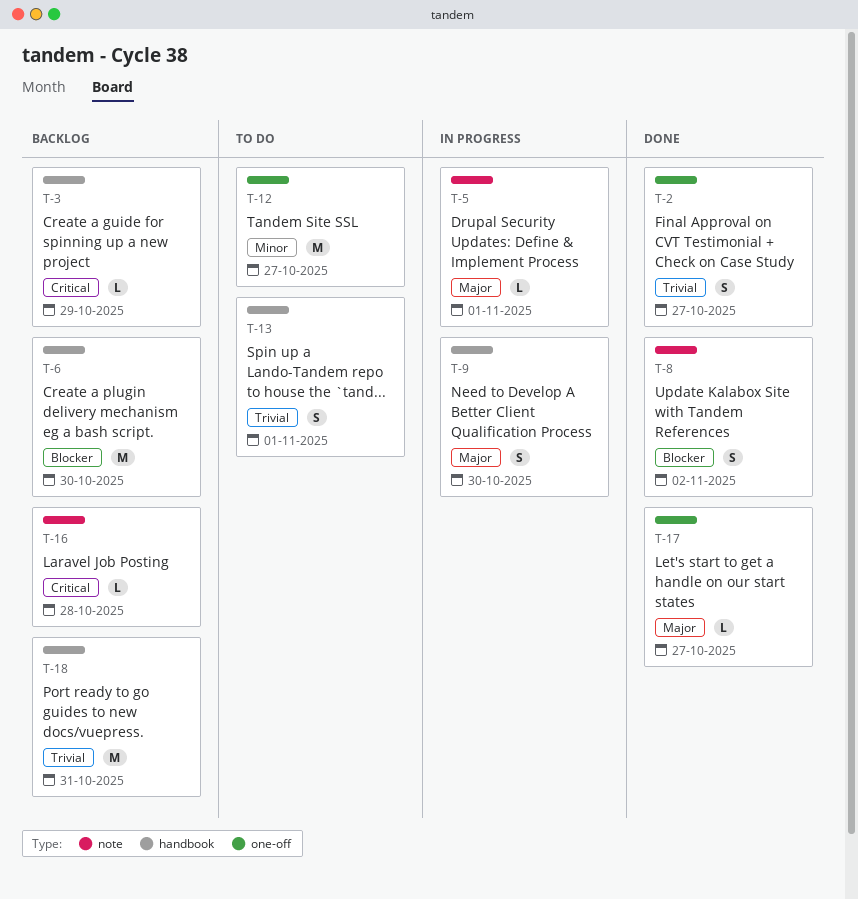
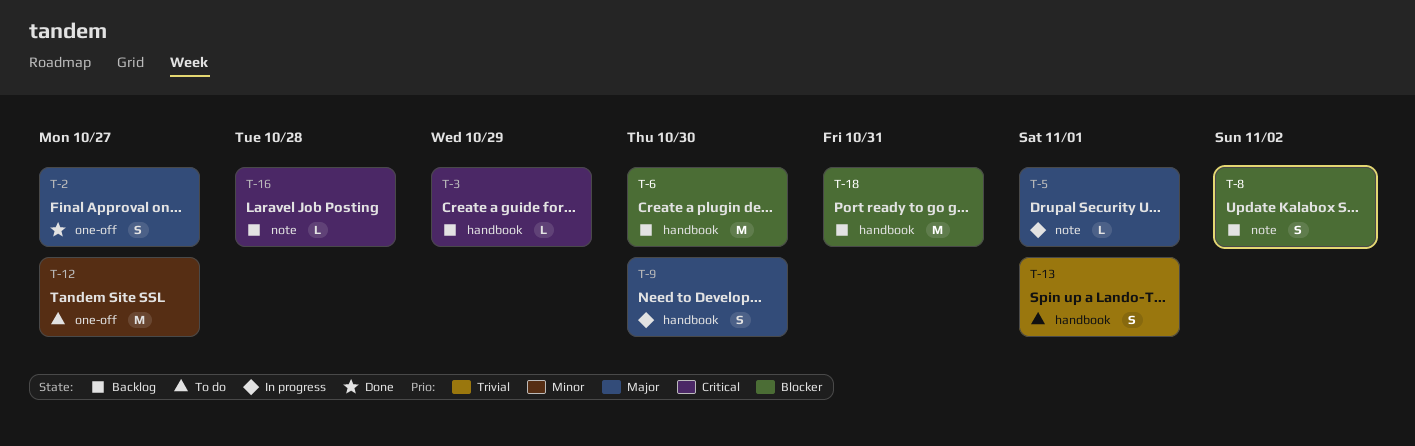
T-2, priority: Trivial -> Major
T-8, status: Done -> Backlog
T-17: present -> none
T-18, priority: Trivial -> Blocker

